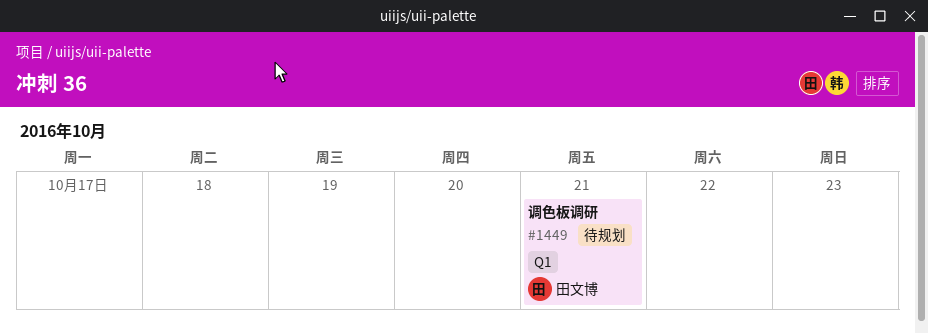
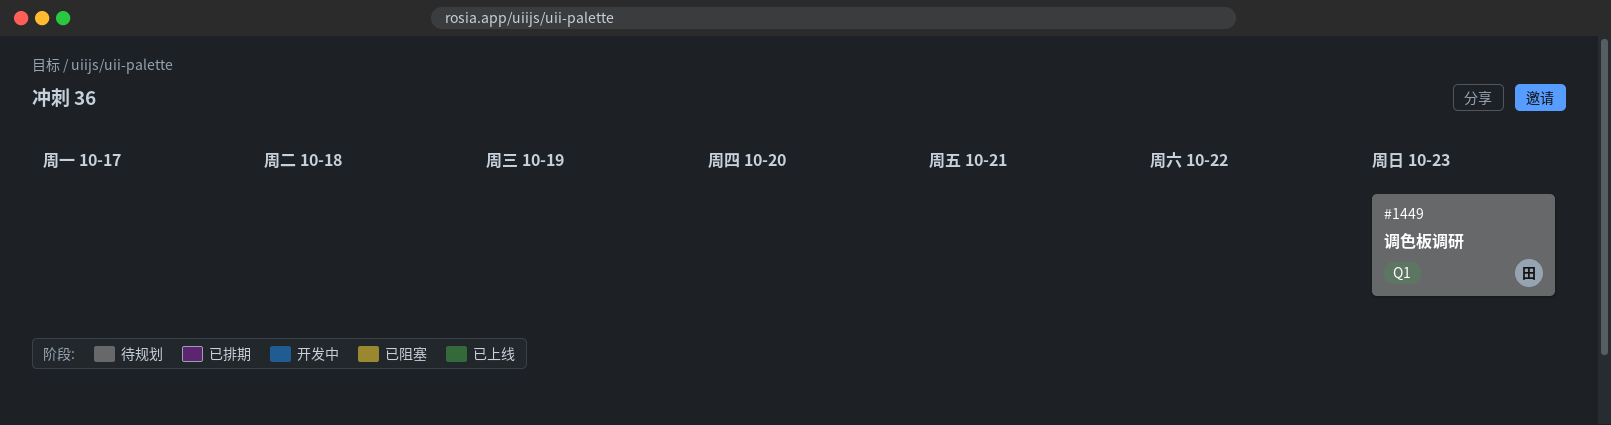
#1449, due: Oct 21 -> Oct 23

